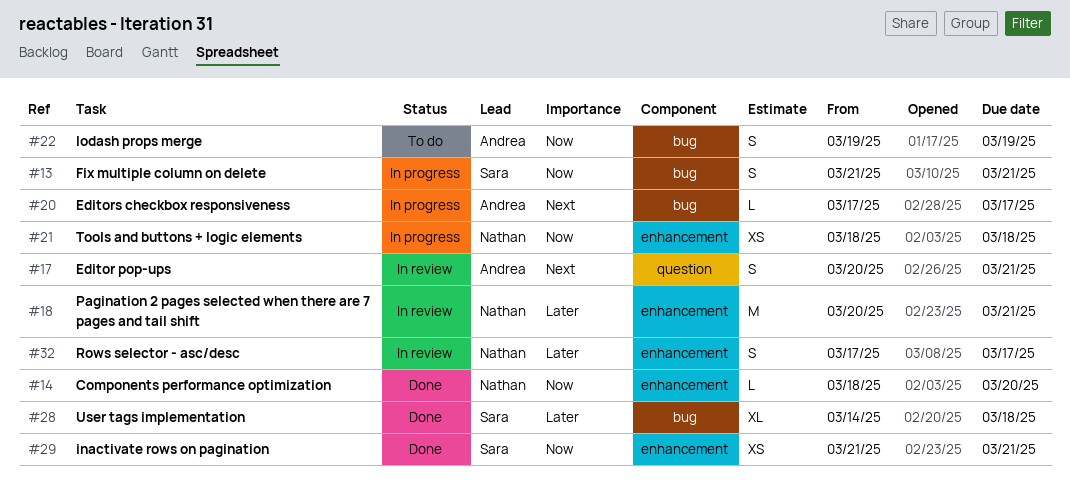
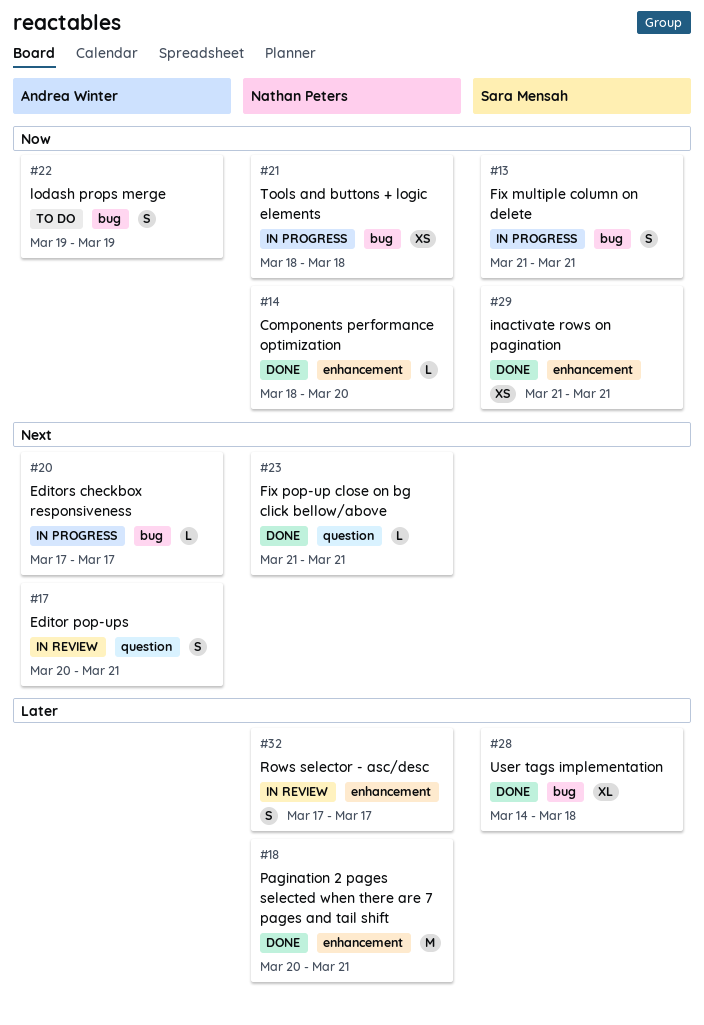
#18, status: In review -> Done
#21, label: enhancement -> bug
#23: none -> present

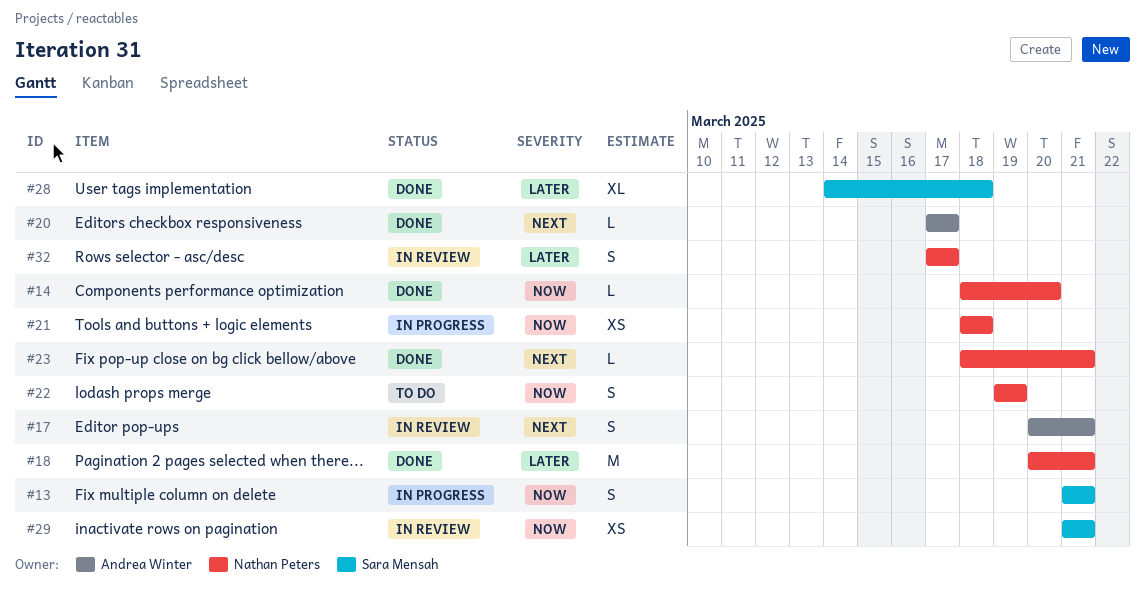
#20, status: In progress -> Done
#22, owner: Andrea Winter -> Nathan Peters
#23, start: Mar 21 -> Mar 18
#29, status: Done -> In review

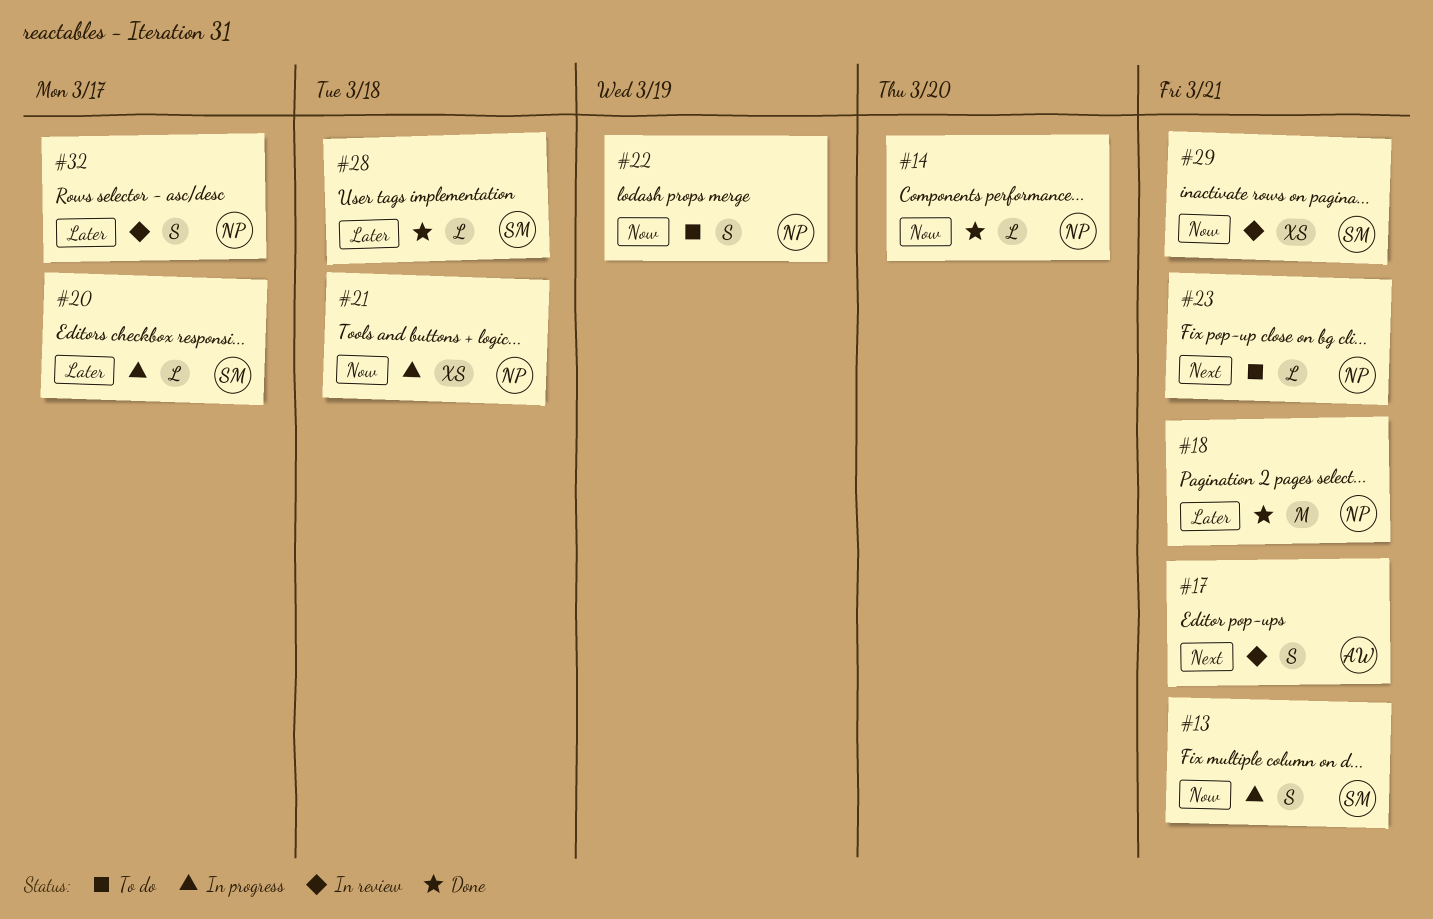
#20, status: Done -> In progress
#20, owner: Andrea Winter -> Sara Mensah
#20, priority: Next -> Later
#23, status: Done -> To do
#28, estimate: XL -> L

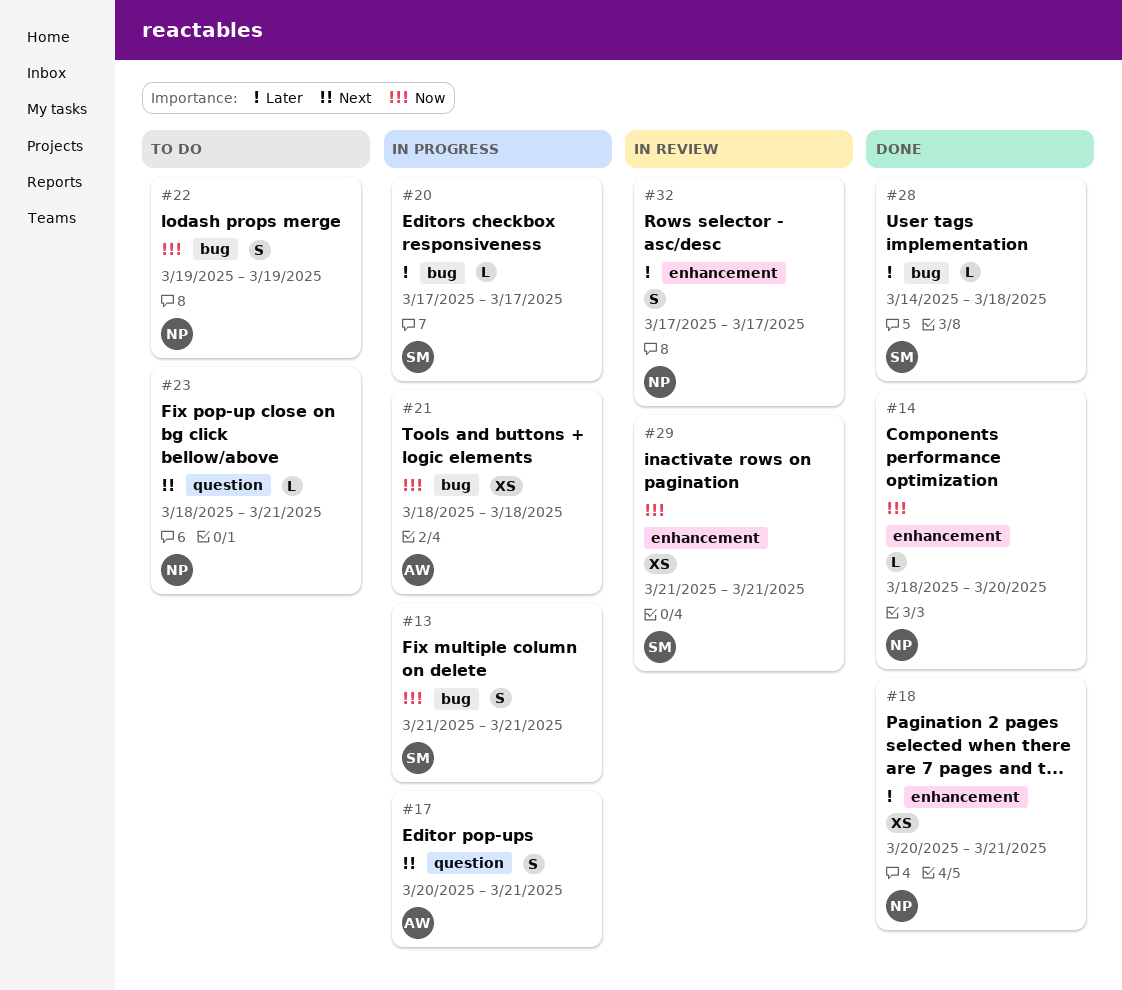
#17, status: In review -> In progress
#18, estimate: M -> XS
#21, owner: NP -> AW

